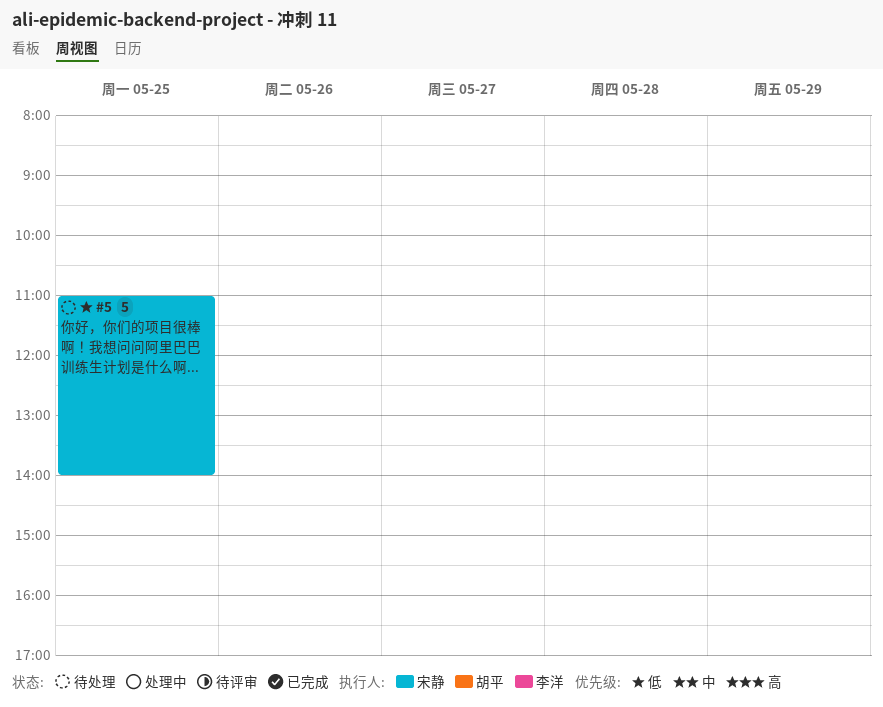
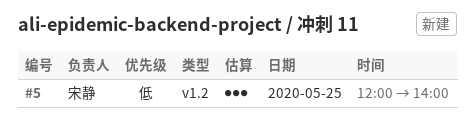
#5, estimate: 5 -> 3
#5, begins: 11:00 -> 12:00

